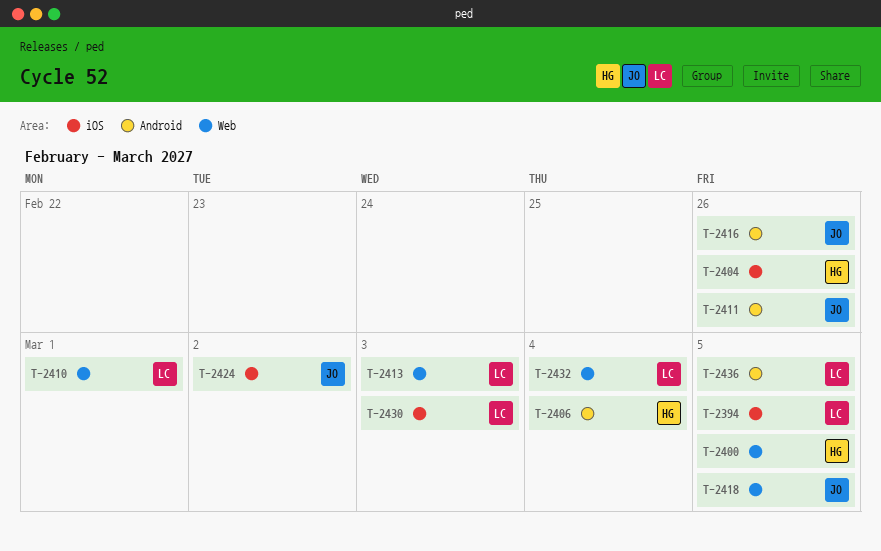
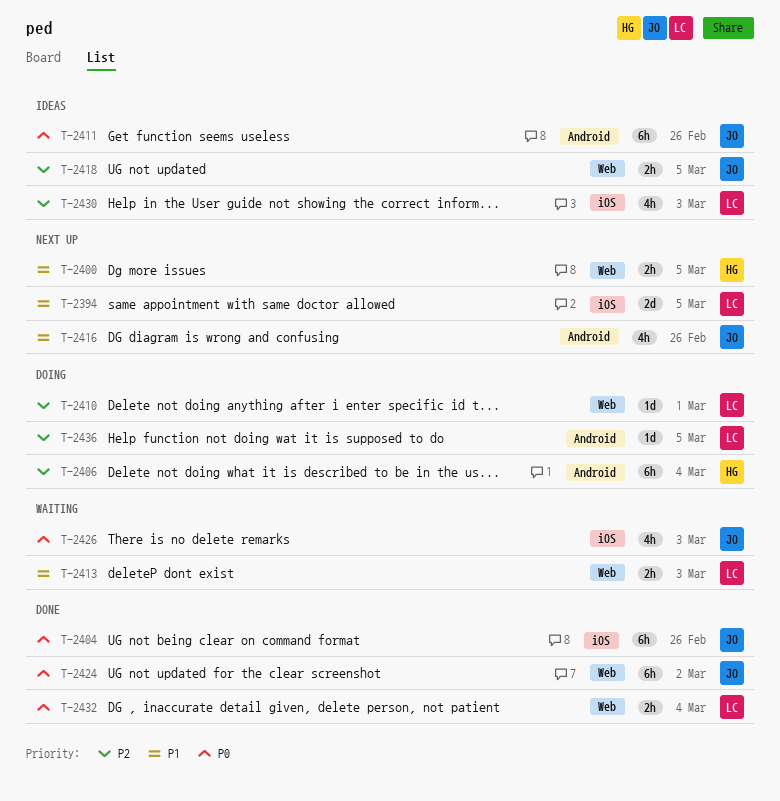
T-2404, owner: HG -> JO
T-2424, label: iOS -> Web
T-2426: none -> present

